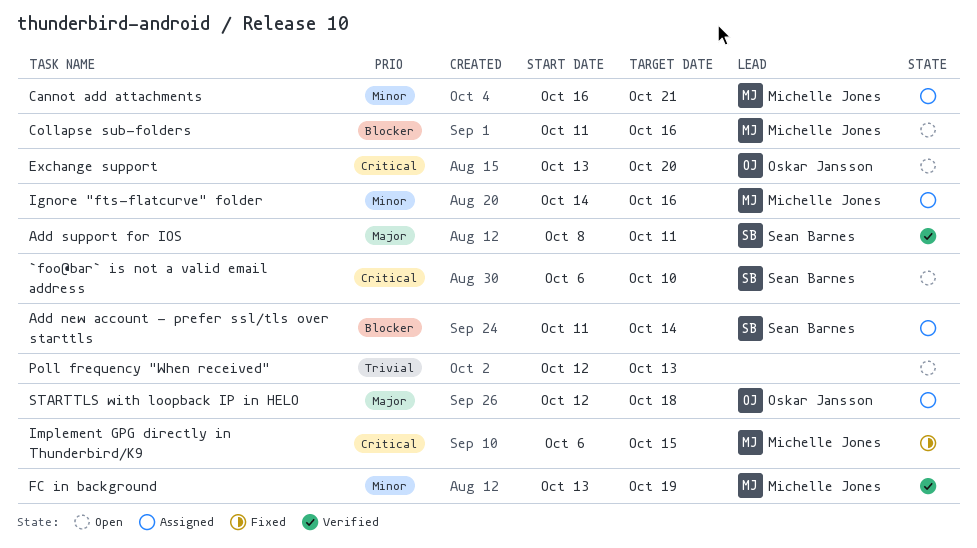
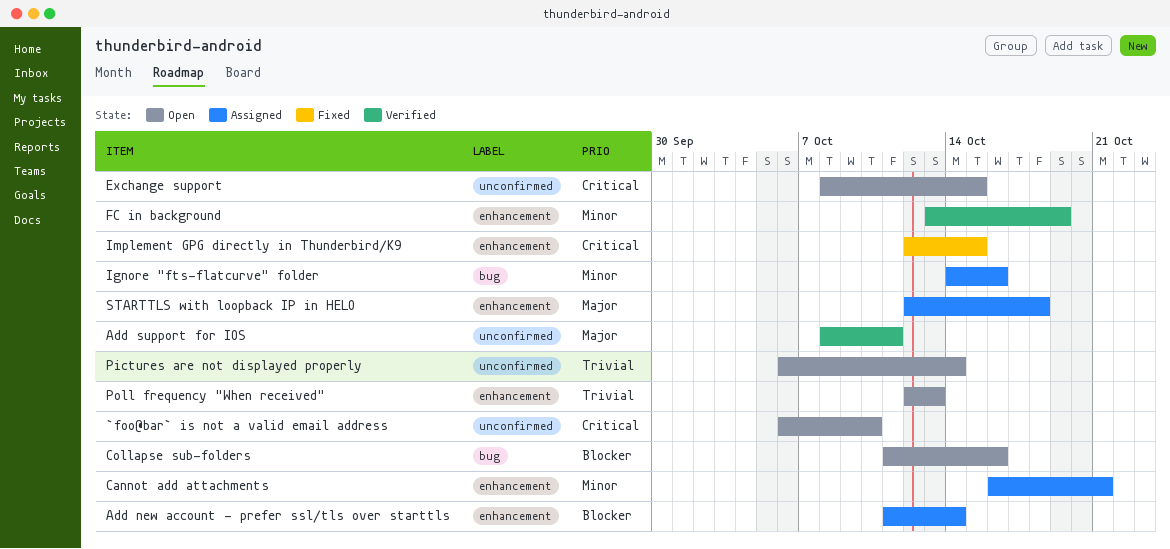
Exchange support, start: Oct 13 -> Oct 8
Exchange support, due: Oct 20 -> Oct 15
Implement GPG directly in Thunderbird/K9, start: Oct 6 -> Oct 12
Pictures are not displayed properly: none -> present

